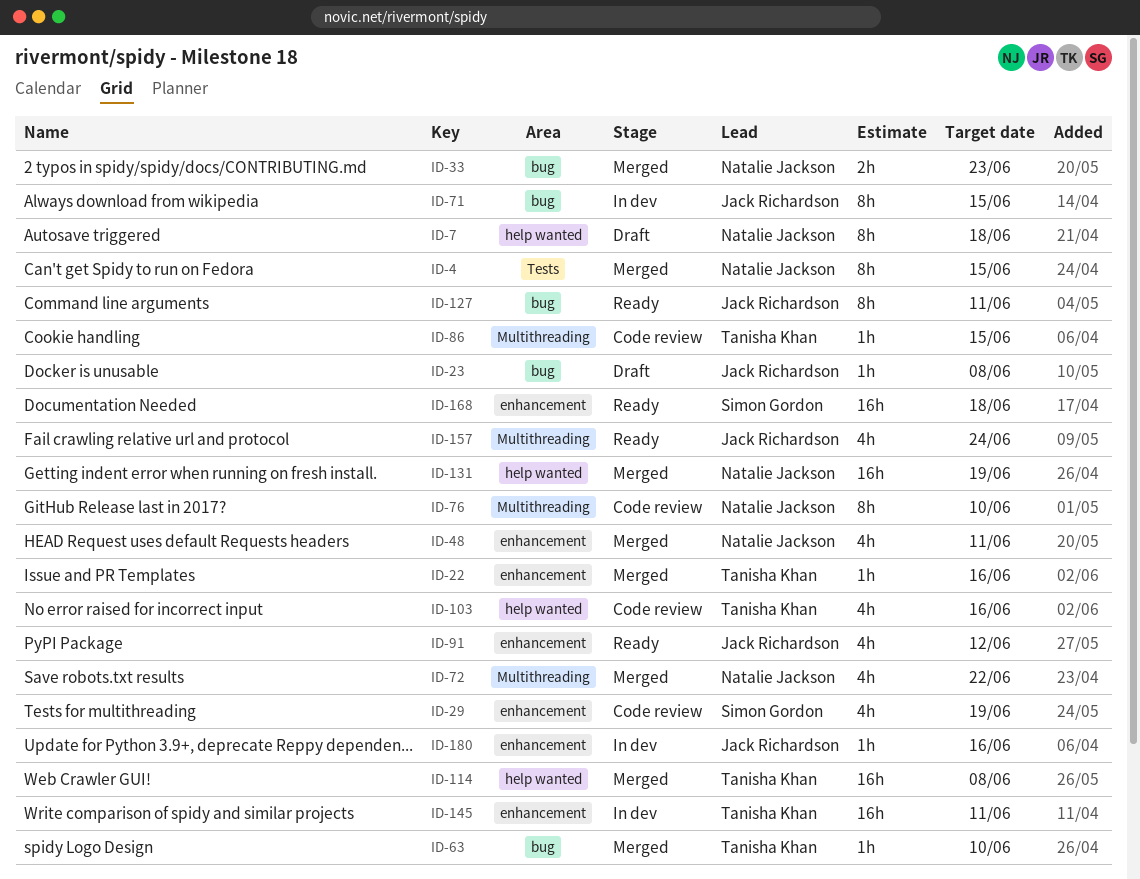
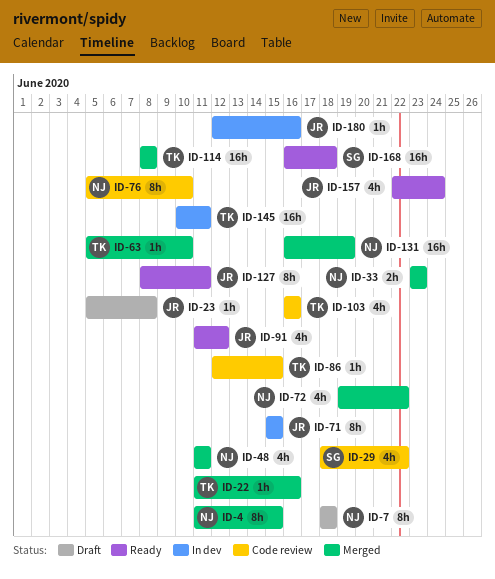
ID-29, due: Jun 19 -> Jun 22

